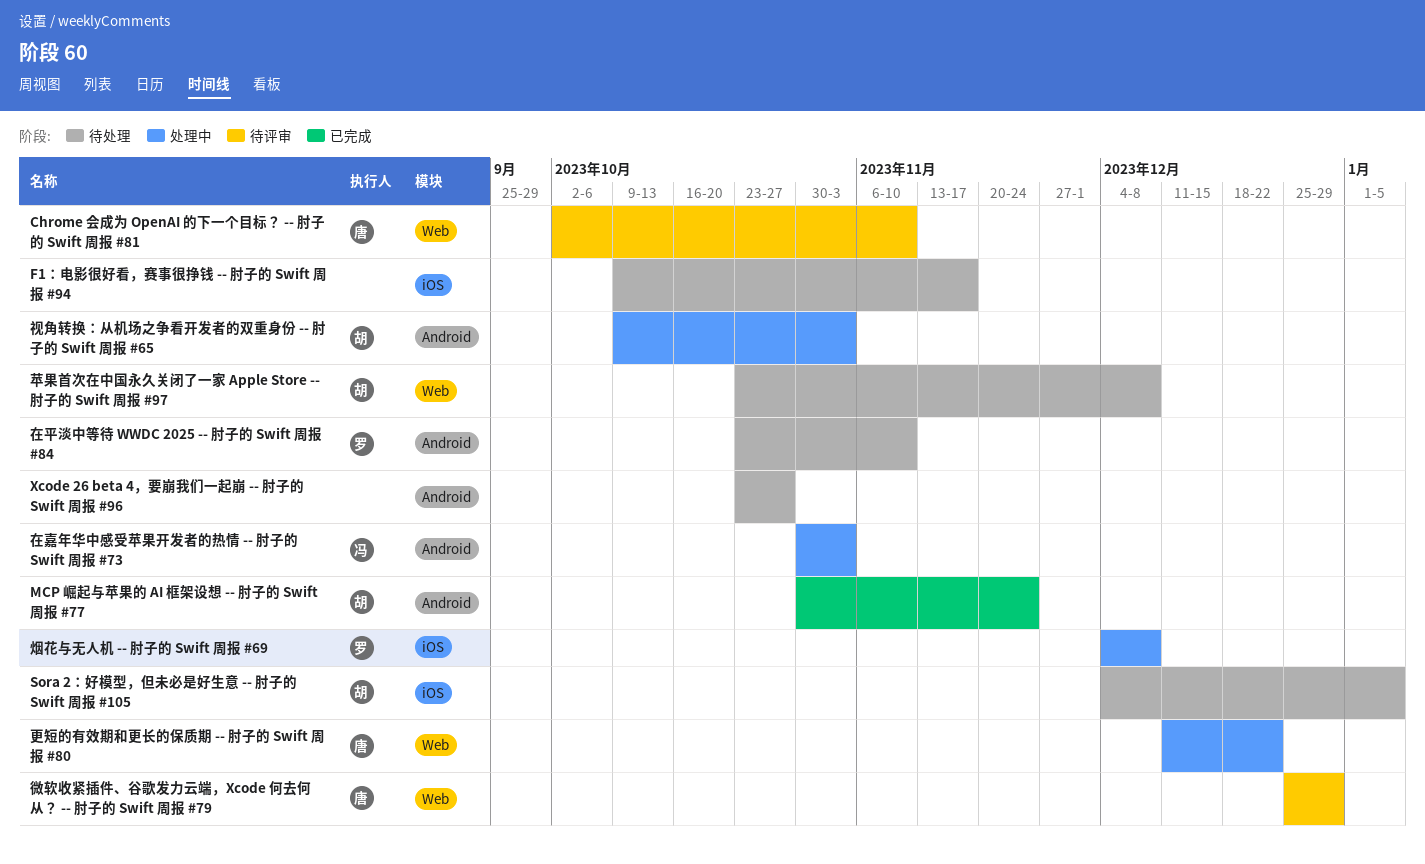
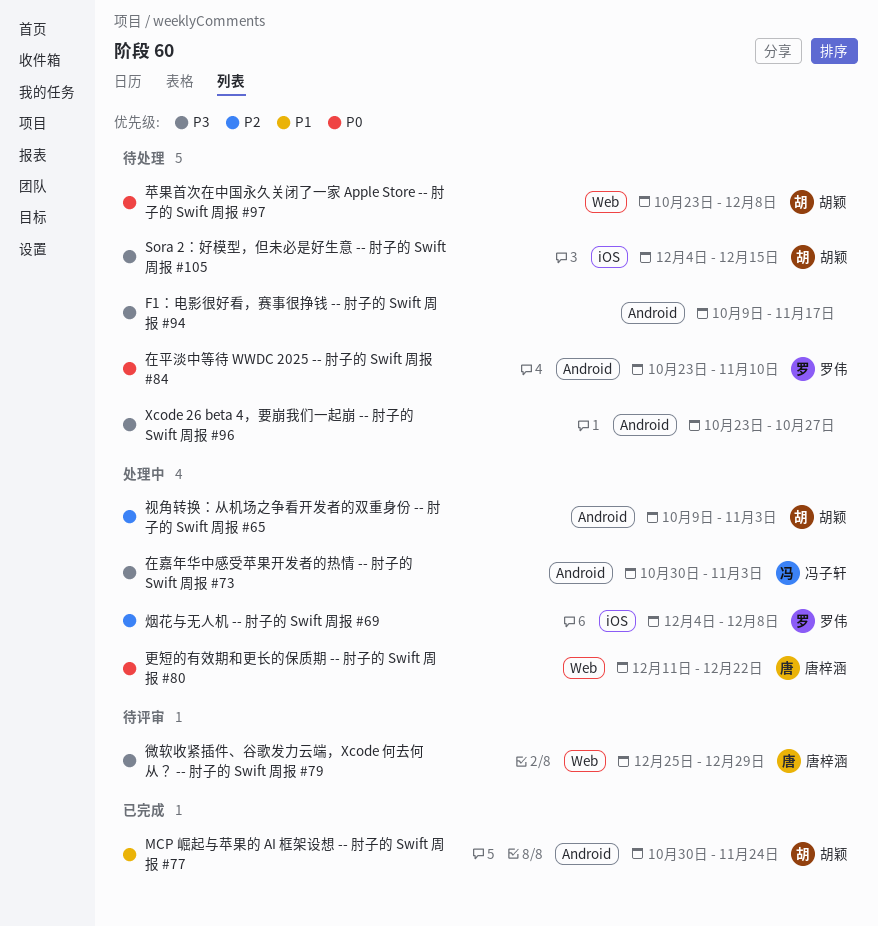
Chrome 会成为 OpenAI 的下一个目标？ -- 肘子的 Swift 周报 #81: present -> none
F1：电影很好看，赛事很挣钱 -- 肘子的 Swift 周报 #94, label: iOS -> Android
Sora 2：好模型，但未必是好生意 -- 肘子的 Swift 周报 #105, due: Jan 5 -> Dec 15

